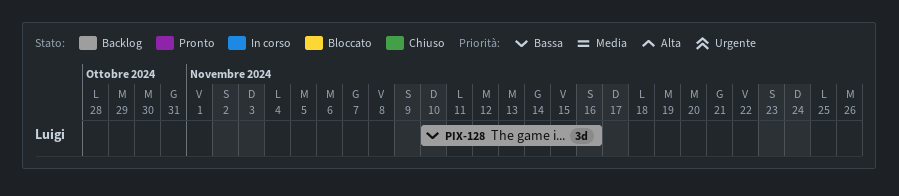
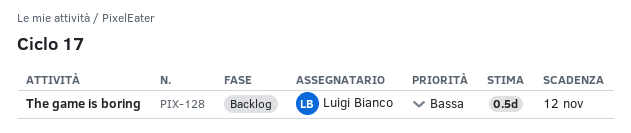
PIX-128, estimate: 3d -> 0.5d
PIX-128, due: Nov 16 -> Nov 12

